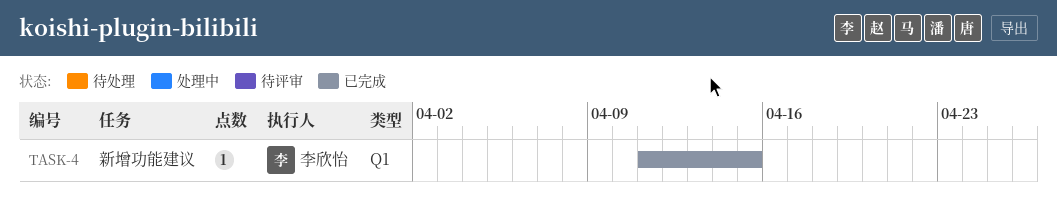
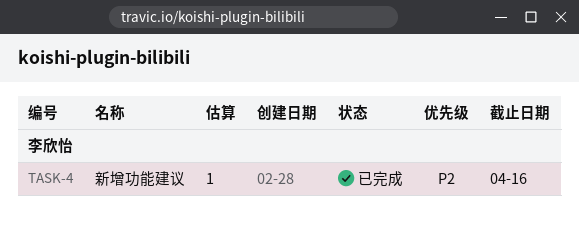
TASK-4, due: Apr 15 -> Apr 16

